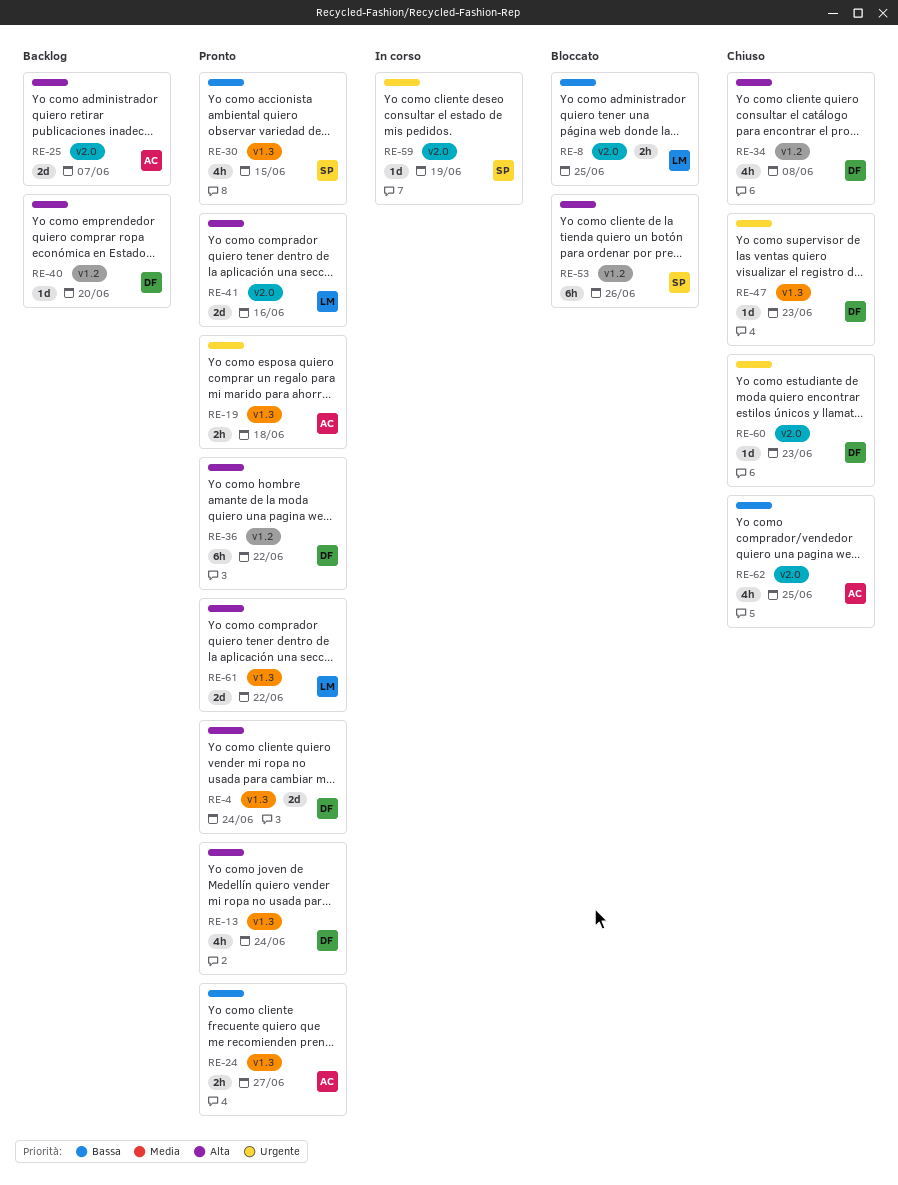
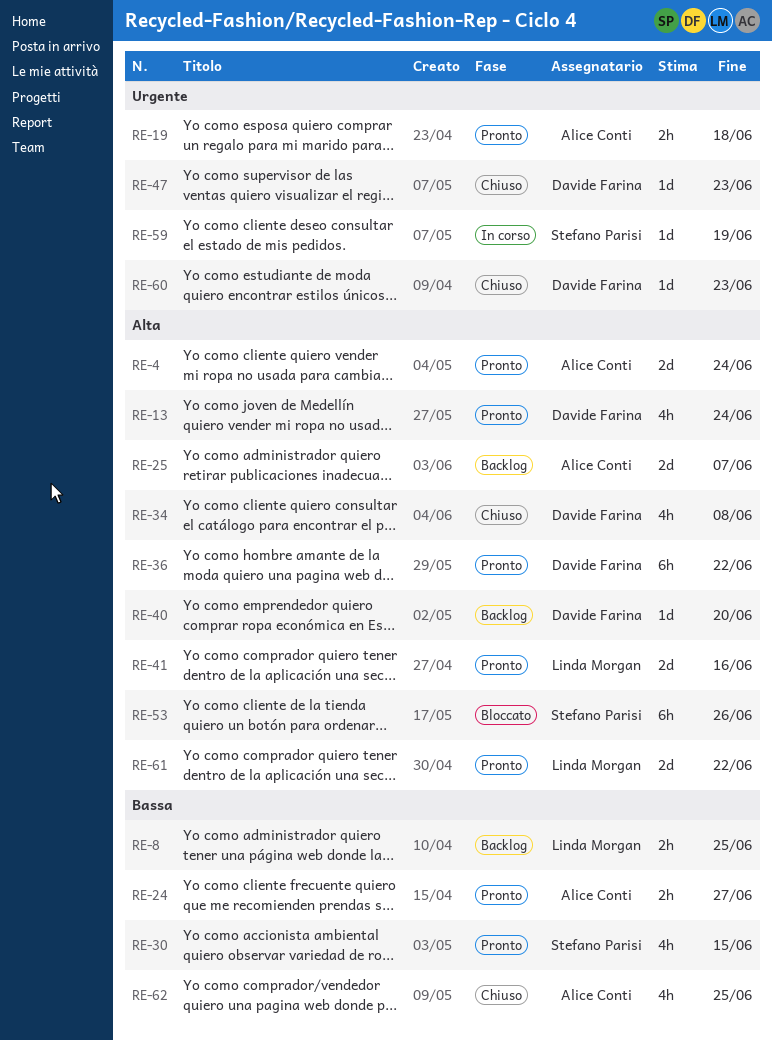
RE-4, owner: Davide Farina -> Alice Conti
RE-8, status: Bloccato -> Backlog

